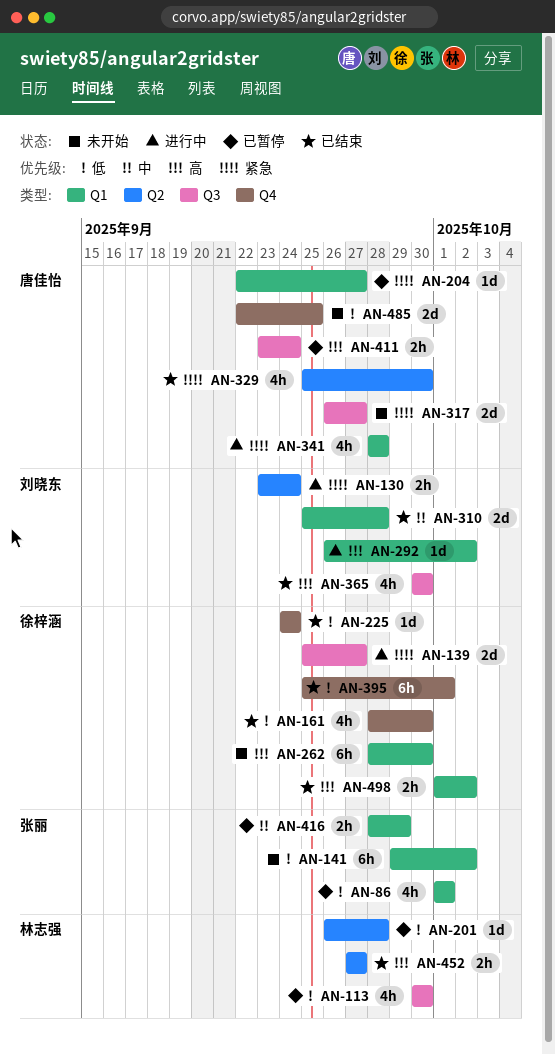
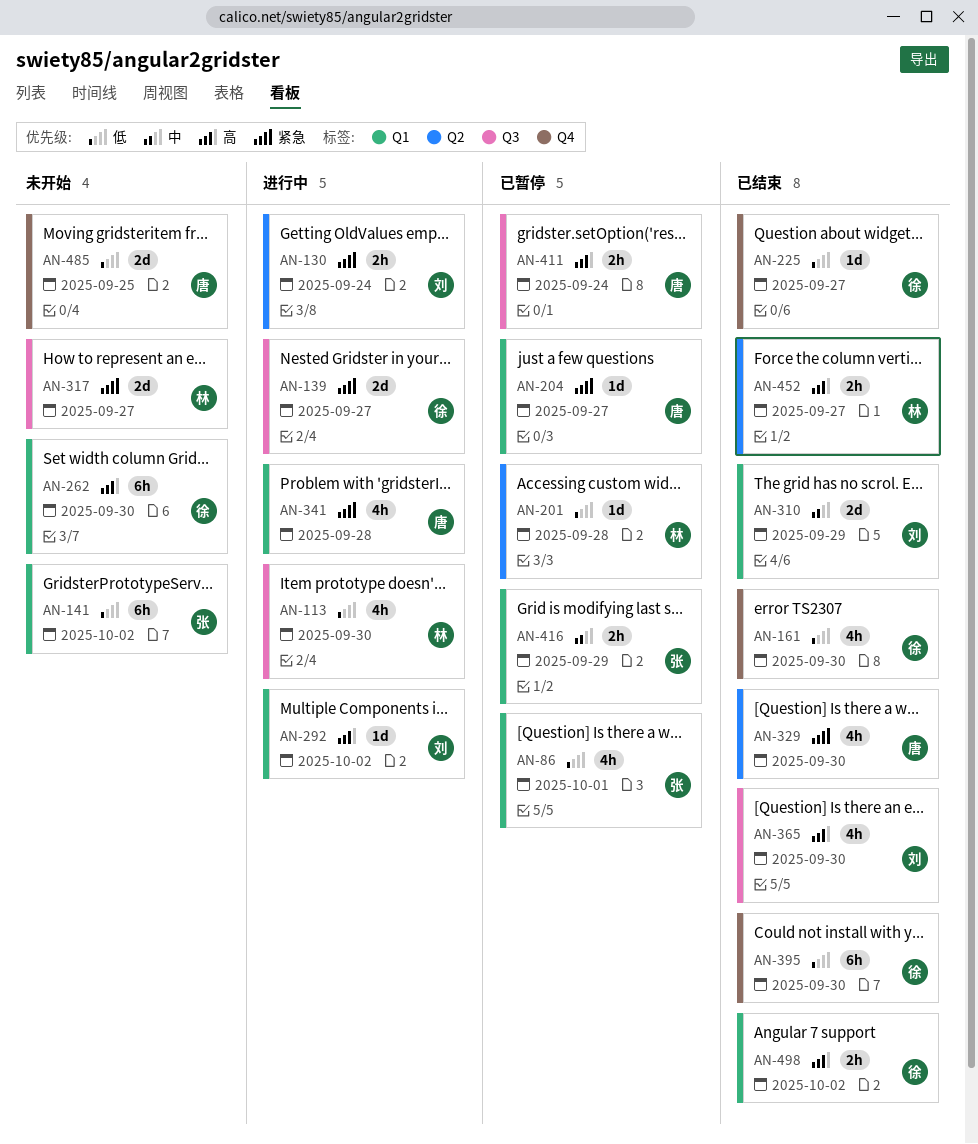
AN-113, status: 已暂停 -> 进行中
AN-225, due: Sep 24 -> Sep 27
AN-310, due: Sep 28 -> Sep 29
AN-317, owner: 唐佳怡 -> 林志强
AN-395, due: Oct 1 -> Sep 30

